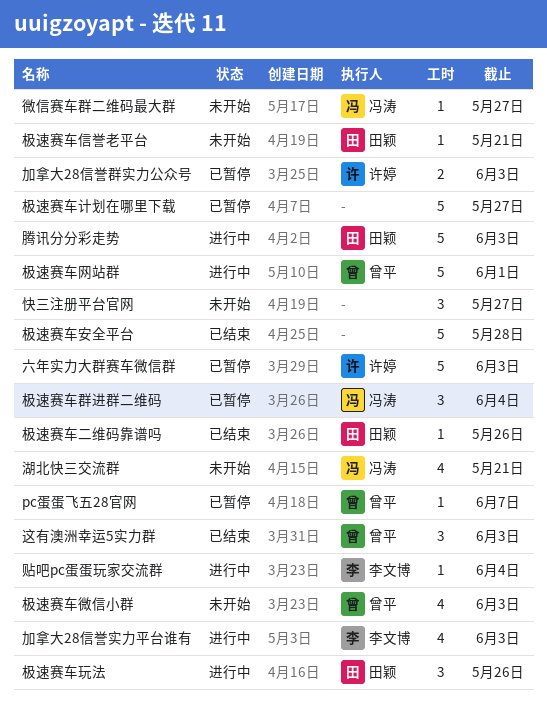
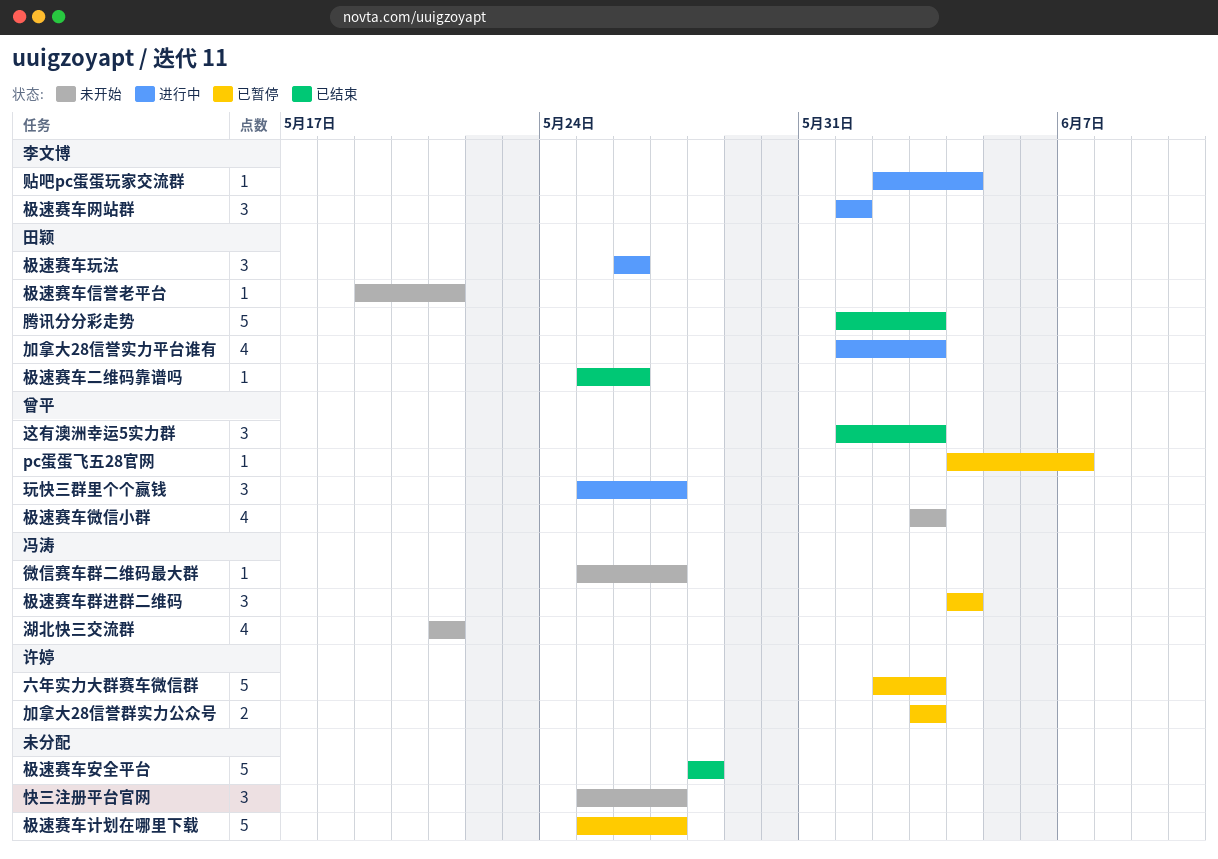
加拿大28信誉实力平台谁有, owner: 李文博 -> 田颖
极速赛车网站群, owner: 曾平 -> 李文博
极速赛车网站群, estimate: 5 -> 3
玩快三群里个个赢钱: none -> present
腾讯分分彩走势, status: 进行中 -> 已结束

